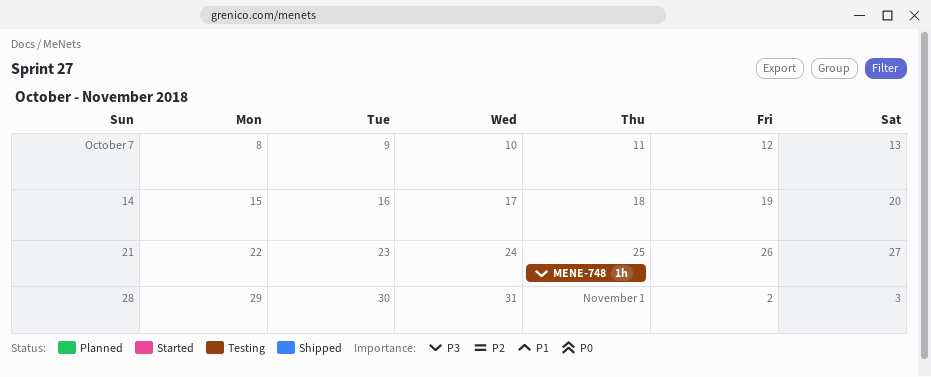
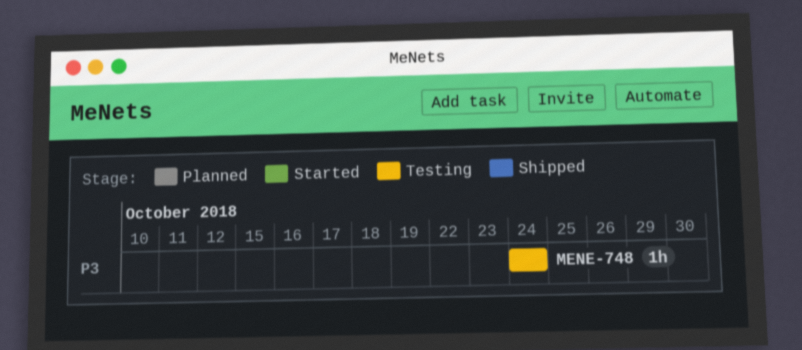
MENE-748, start: Oct 25 -> Oct 24
MENE-748, due: Oct 25 -> Oct 24

